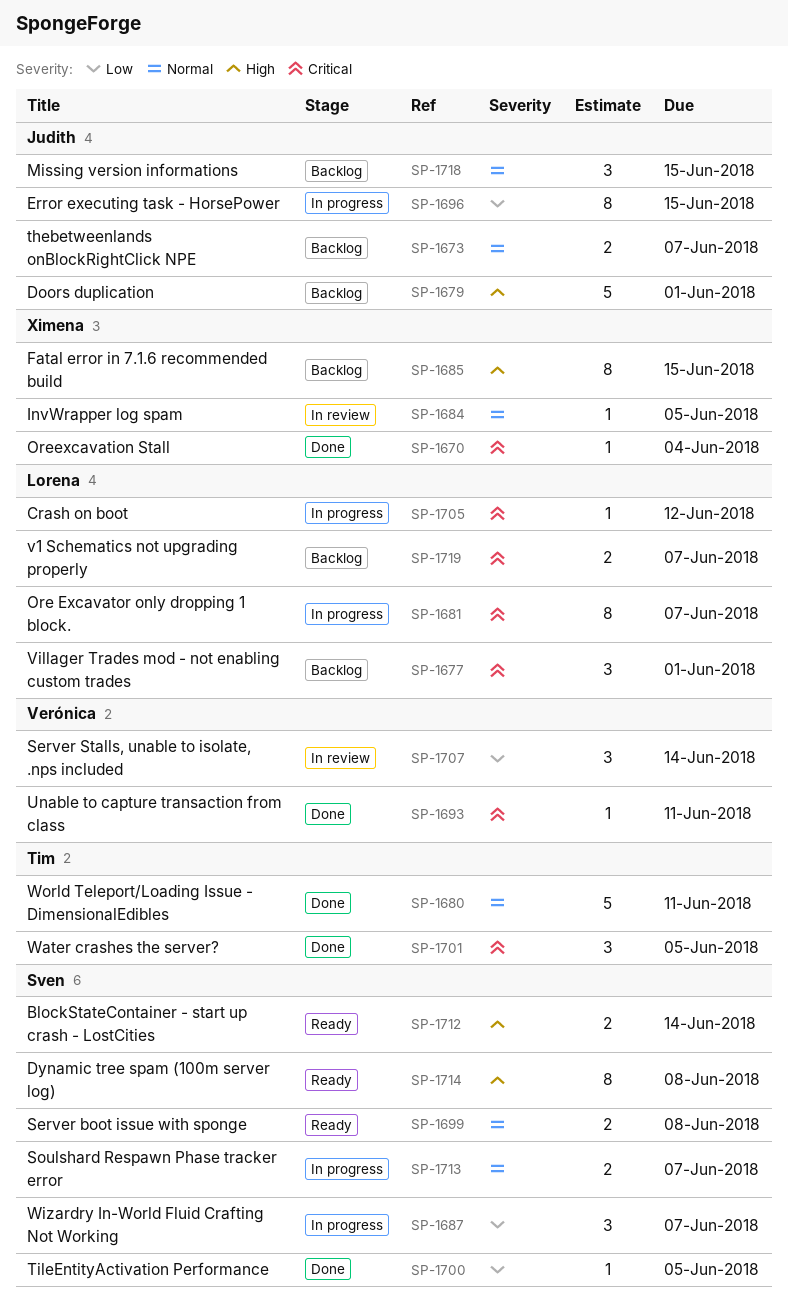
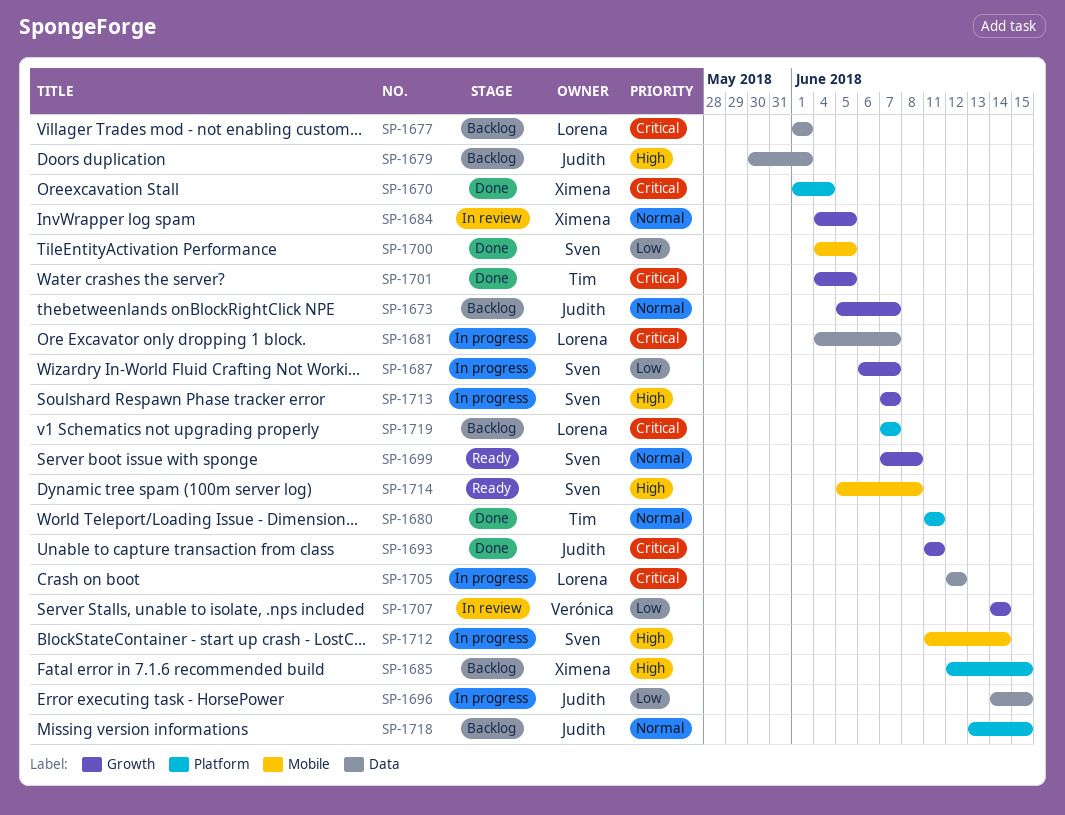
SP-1693, owner: Verónica -> Judith
SP-1712, status: Ready -> In progress
SP-1713, priority: Normal -> High

